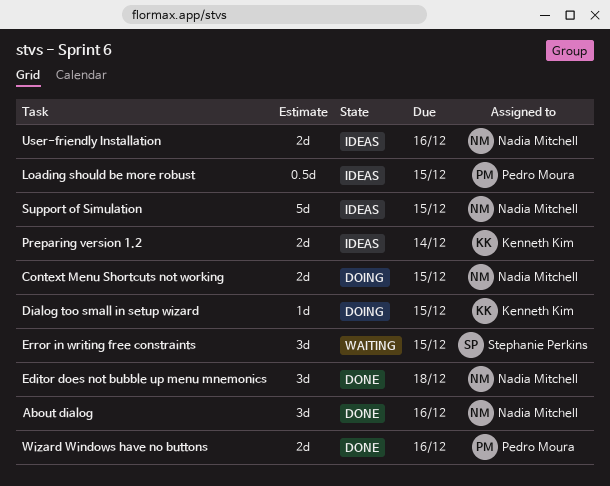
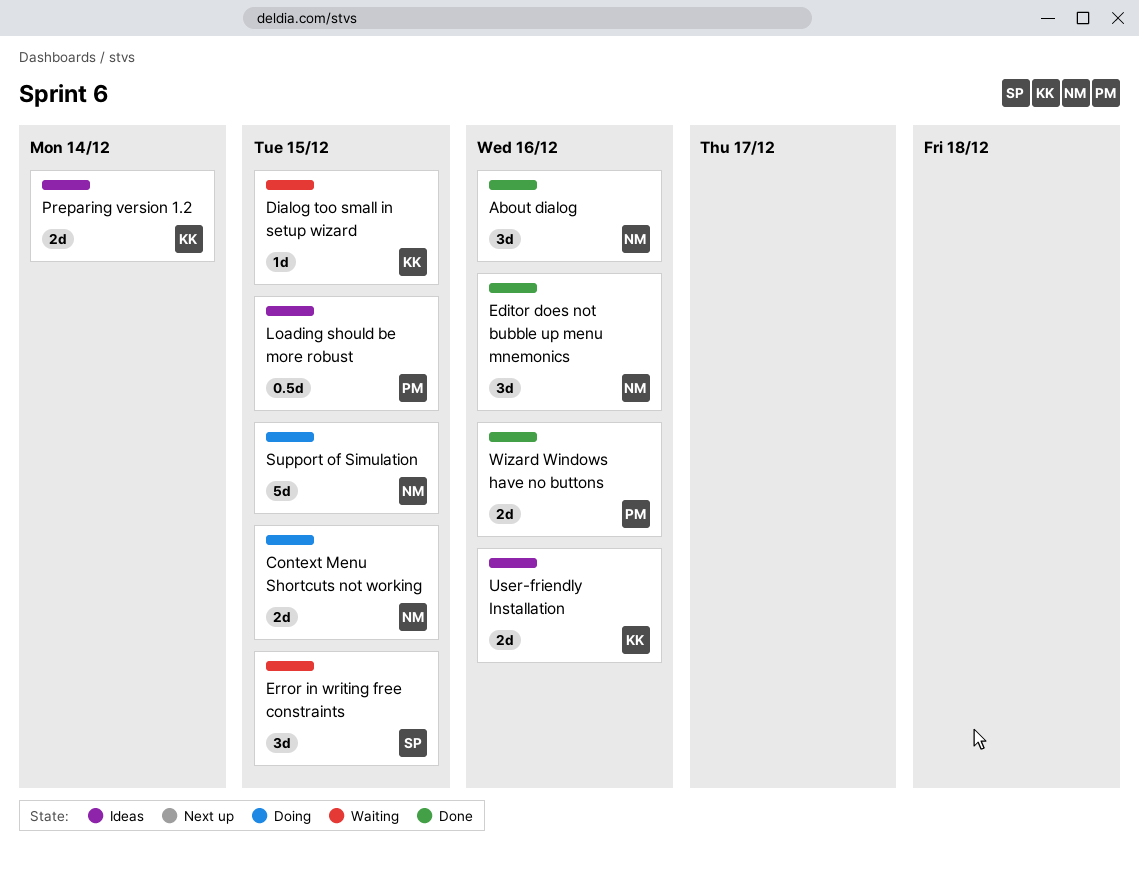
Dialog too small in setup wizard, status: Doing -> Waiting
Editor does not bubble up menu mnemonics, due: Dec 18 -> Dec 16
Support of Simulation, status: Ideas -> Doing
User-friendly Installation, owner: Nadia Mitchell -> Kenneth Kim

